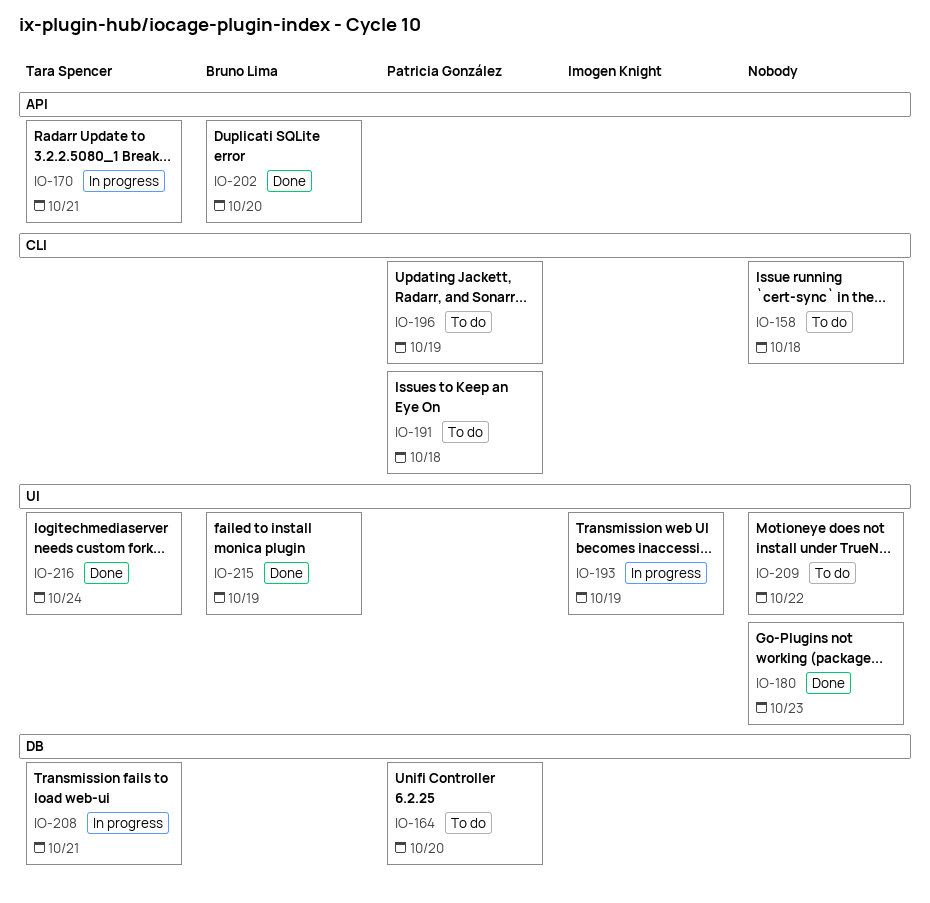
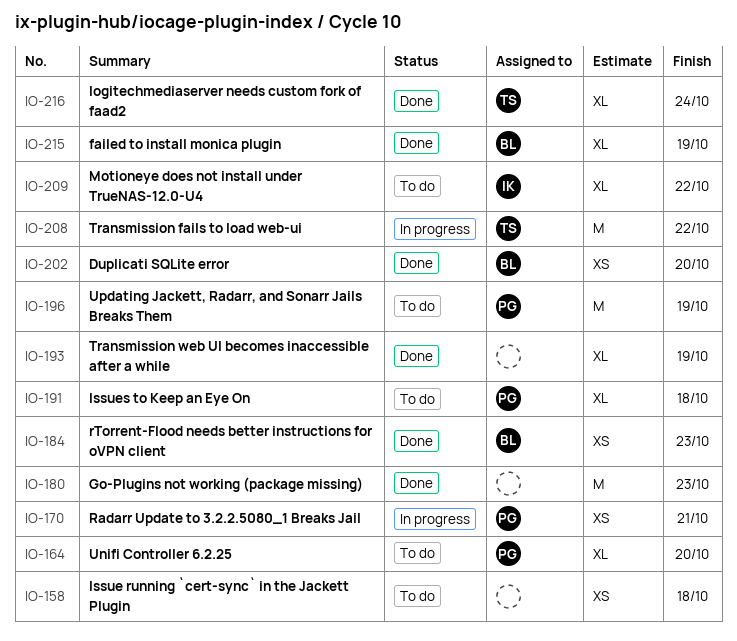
IO-170, owner: Tara Spencer -> Patricia González
IO-184: none -> present
IO-193, status: In progress -> Done
IO-193, owner: Imogen Knight -> none
IO-208, due: Oct 21 -> Oct 22
IO-209, owner: none -> Imogen Knight

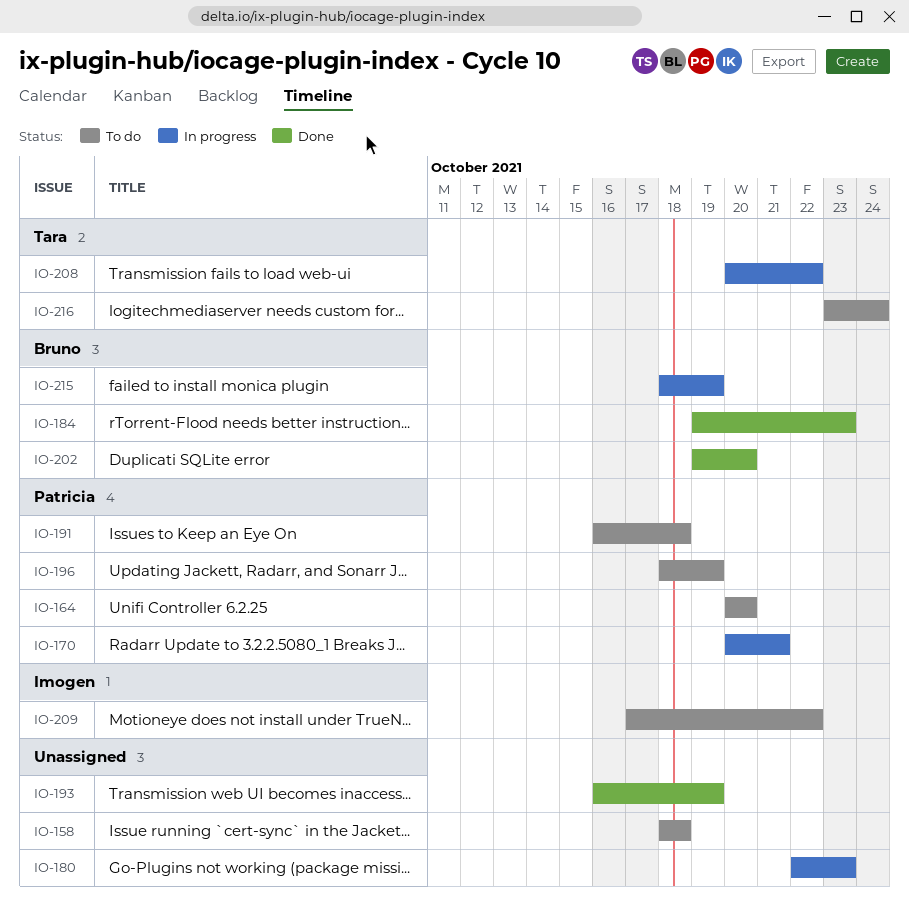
IO-180, status: Done -> In progress
IO-215, status: Done -> In progress
IO-216, status: Done -> To do

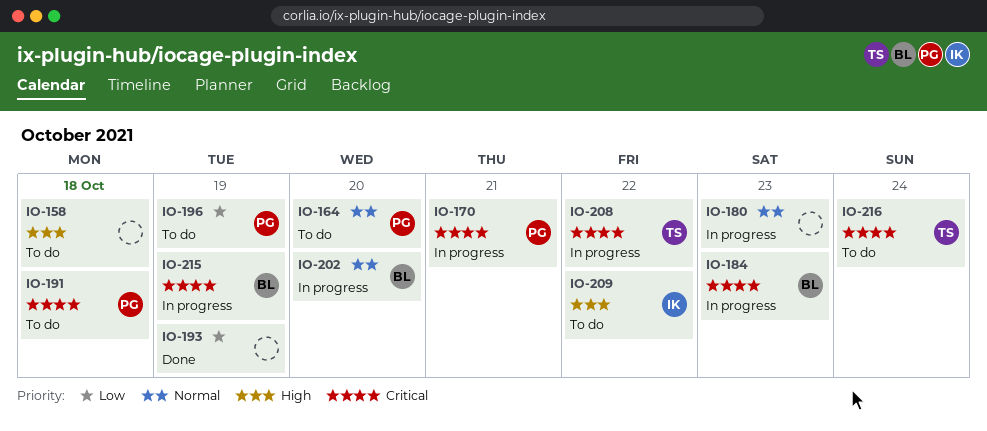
IO-184, status: Done -> In progress
IO-202, status: Done -> In progress

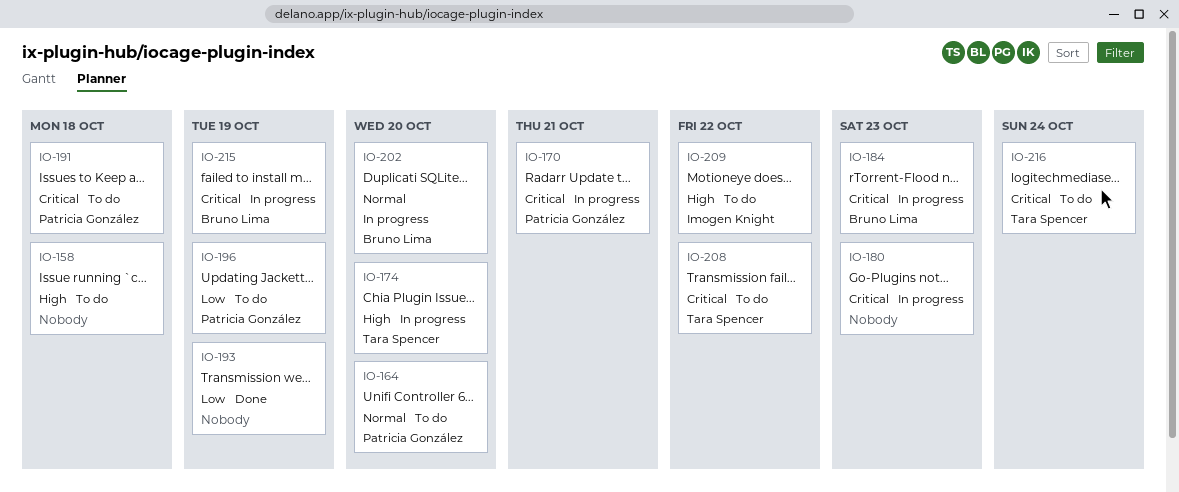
IO-174: none -> present
IO-180, priority: Normal -> Critical
IO-208, status: In progress -> To do

